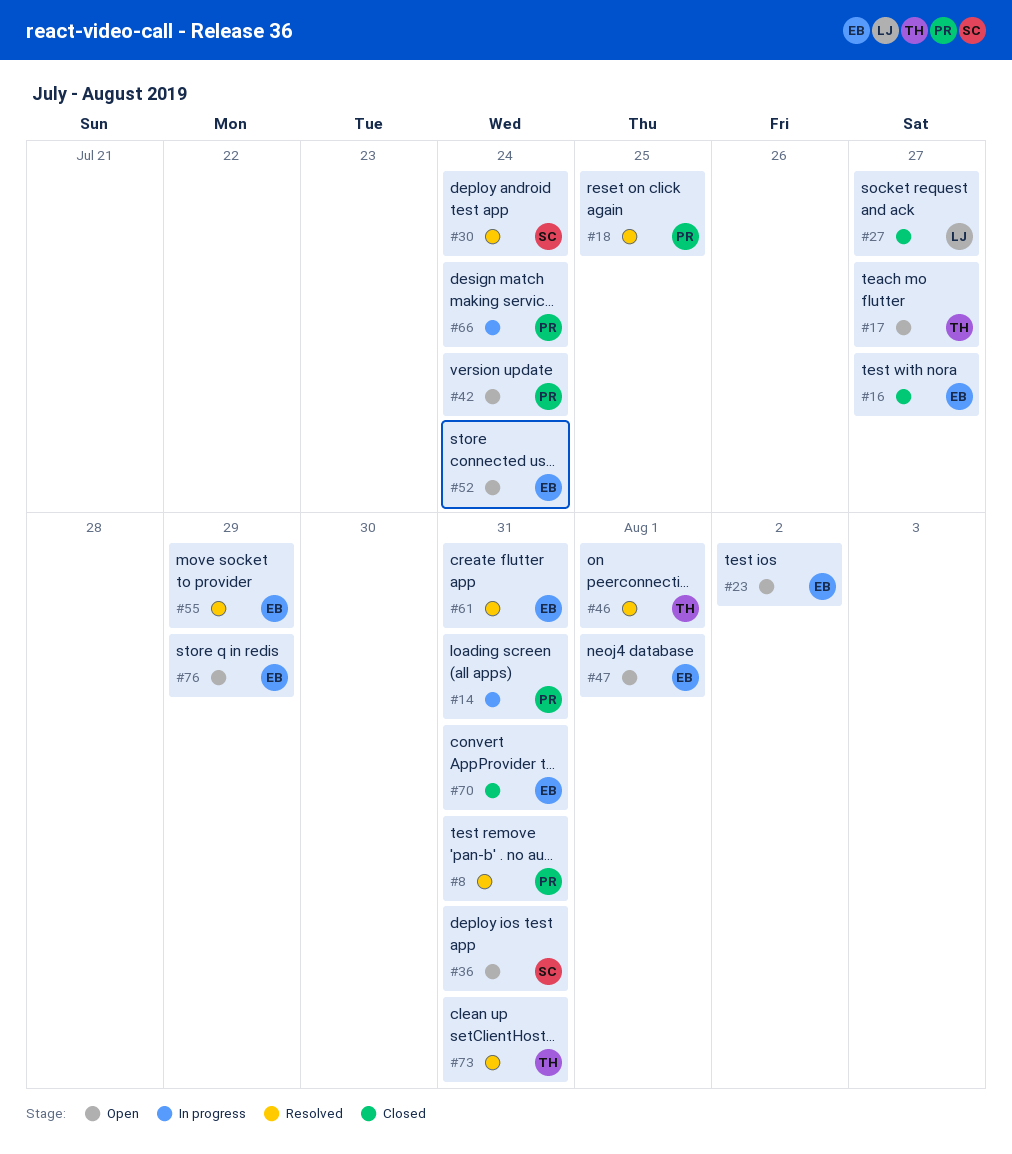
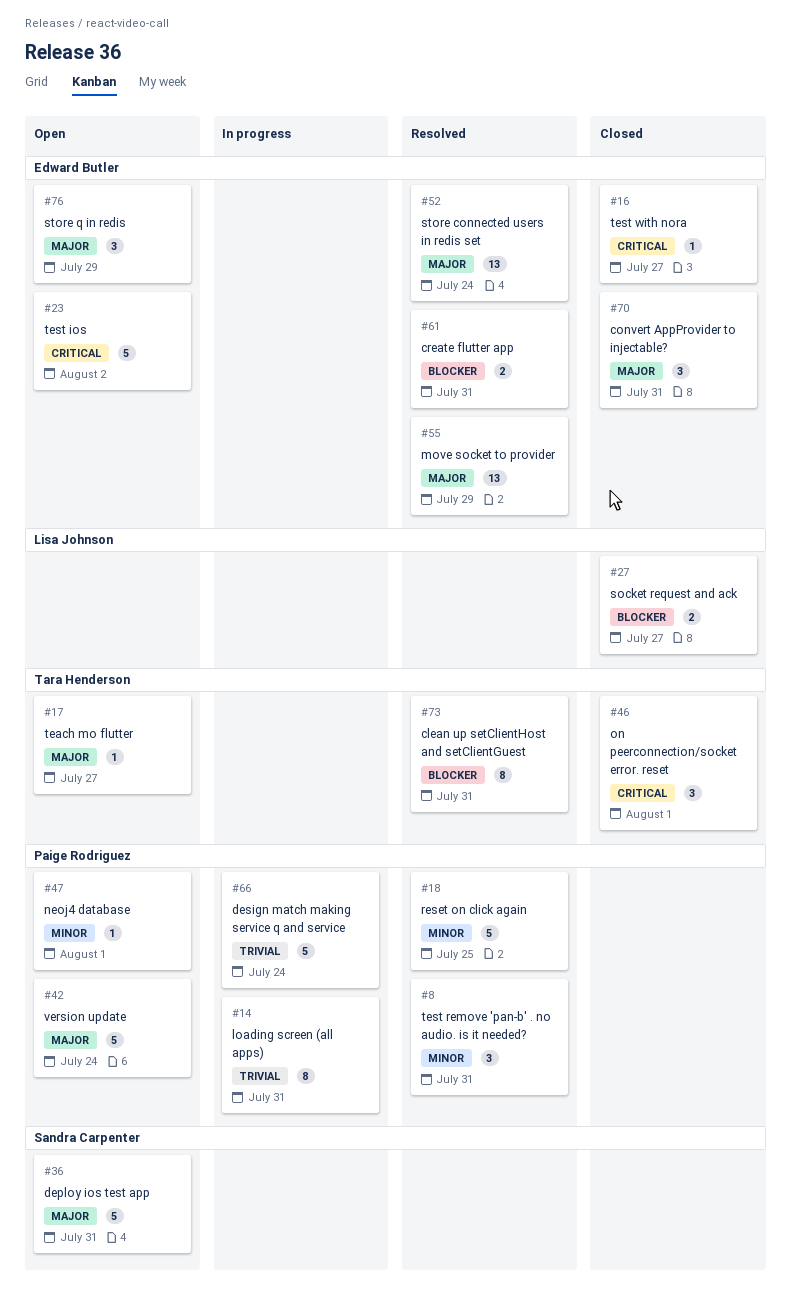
#30: present -> none
#46, status: Resolved -> Closed
#47, owner: Edward Butler -> Paige Rodriguez
#52, status: Open -> Resolved

